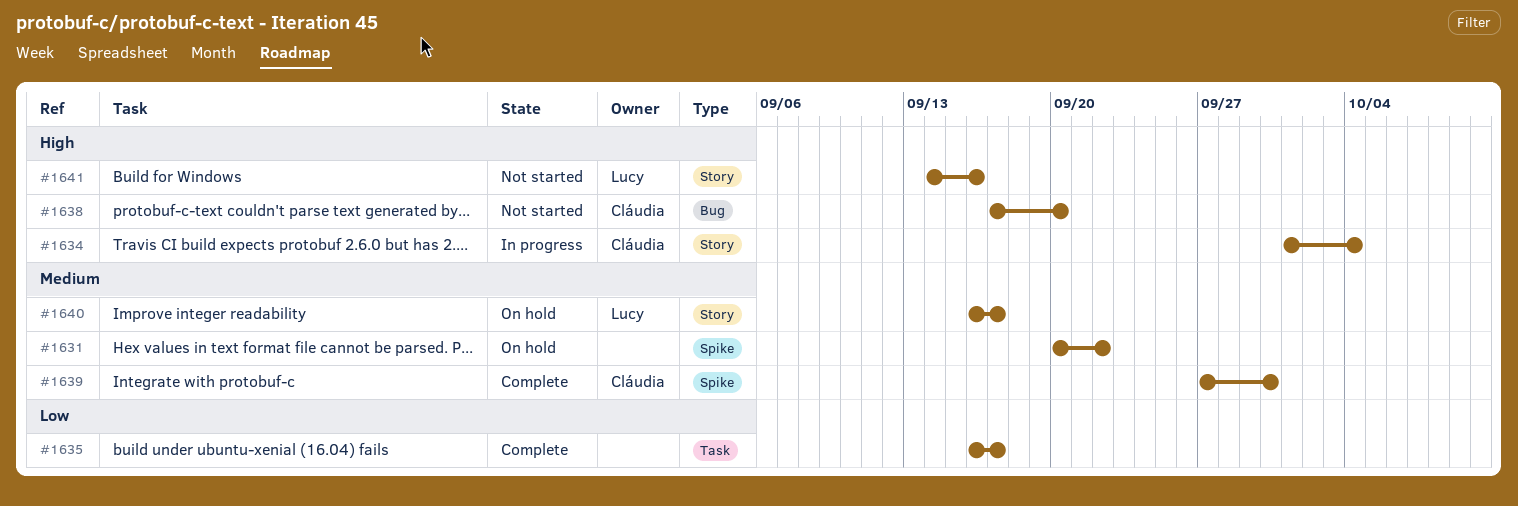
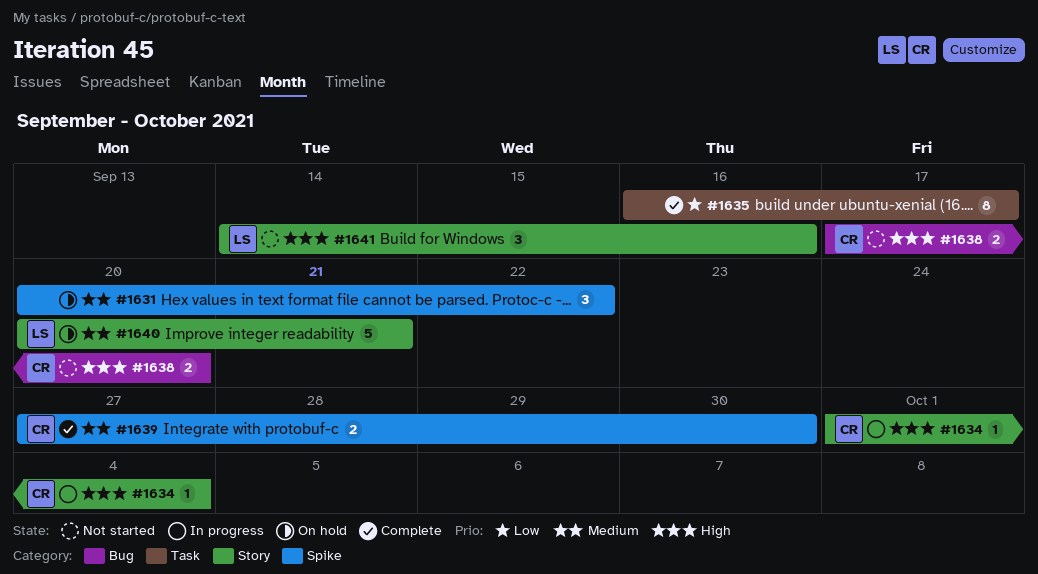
#1640, start: Sep 16 -> Sep 20
#1640, due: Sep 17 -> Sep 21

